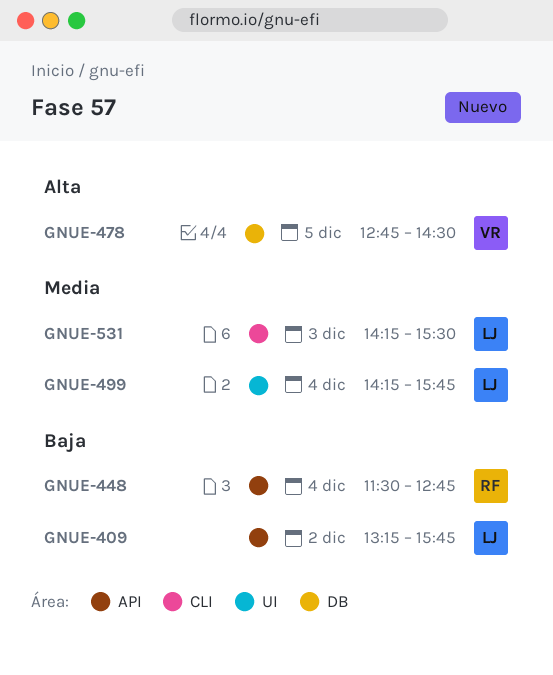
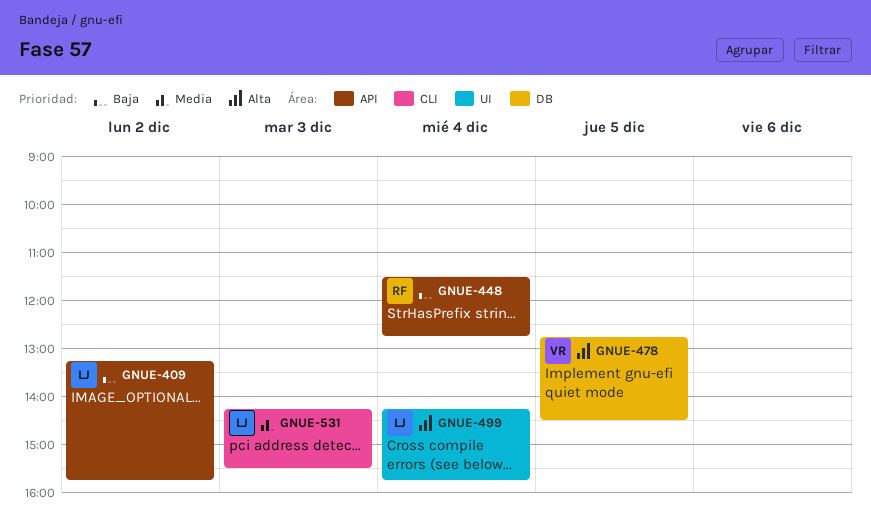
GNUE-499, priority: Media -> Alta

